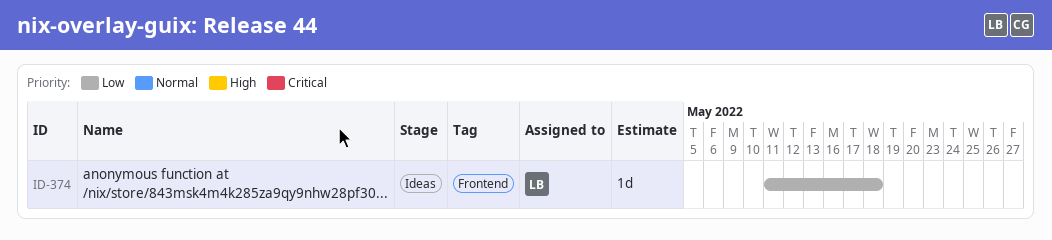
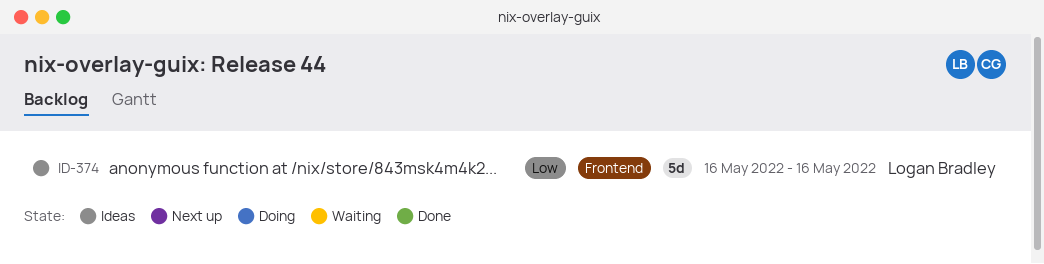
ID-374, estimate: 1d -> 5d
ID-374, start: May 11 -> May 16
ID-374, due: May 18 -> May 16

